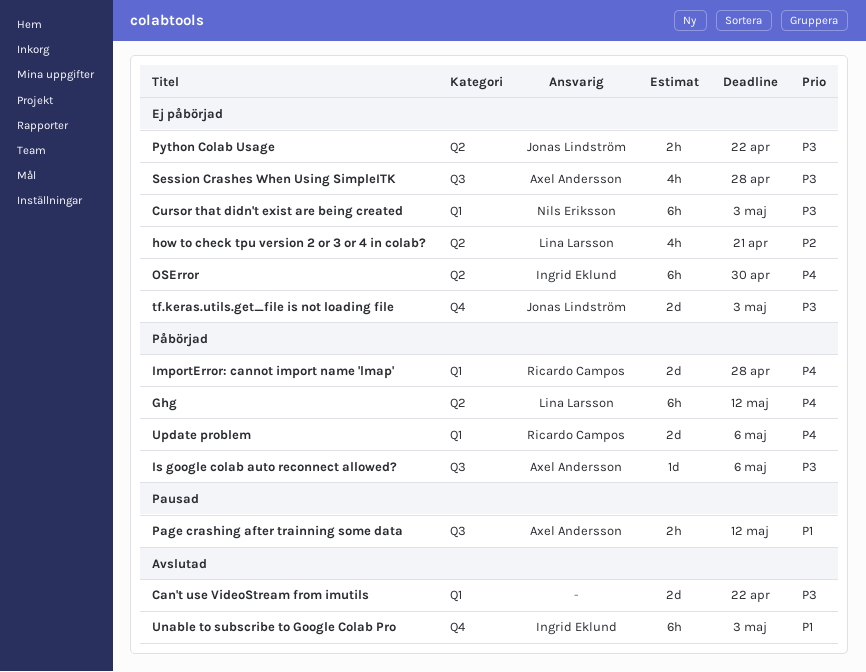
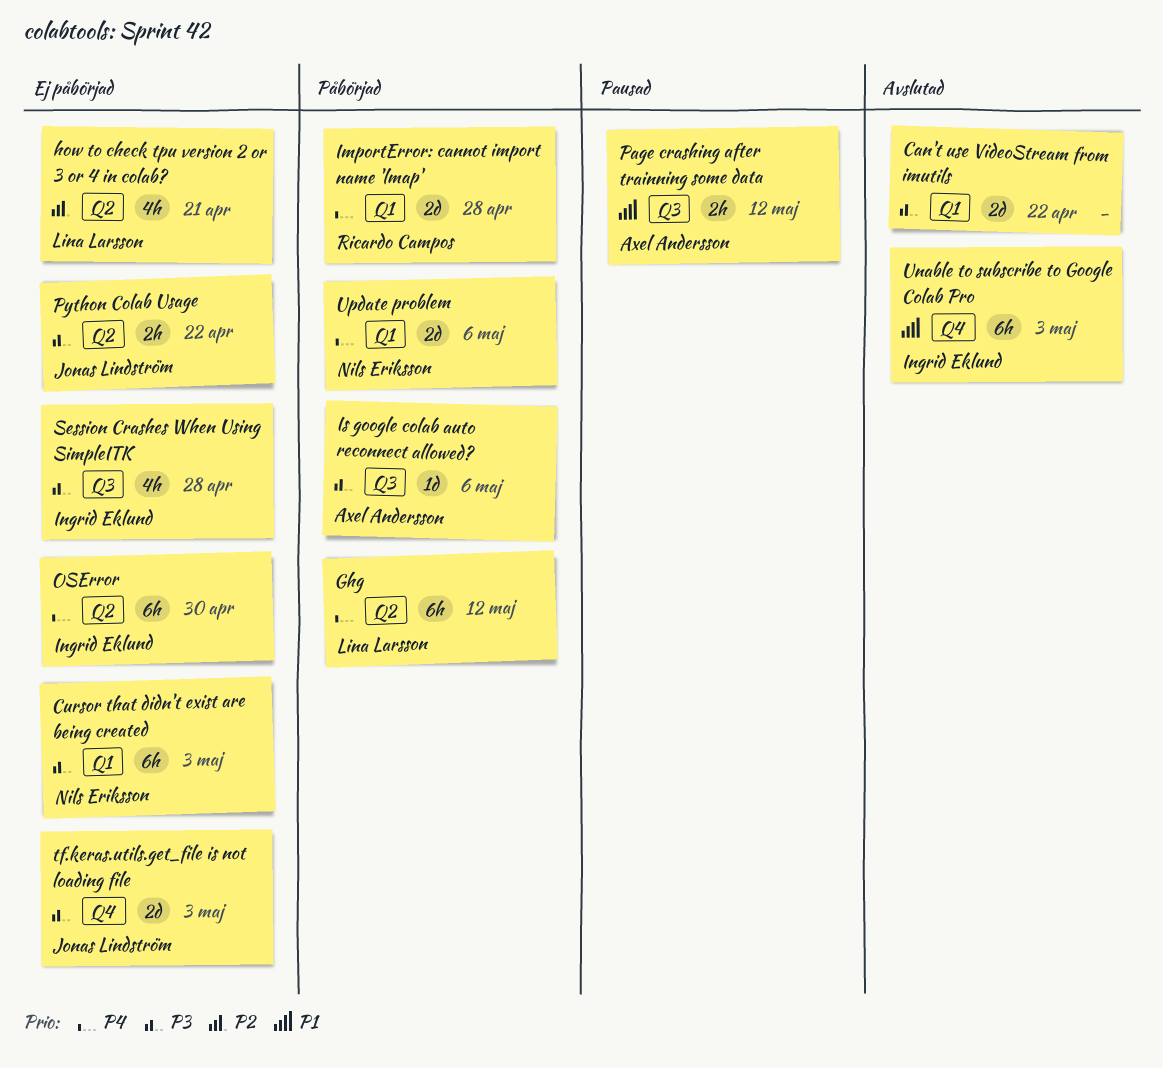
Session Crashes When Using SimpleITK, owner: Axel Andersson -> Ingrid Eklund
Update problem, owner: Ricardo Campos -> Nils Eriksson

